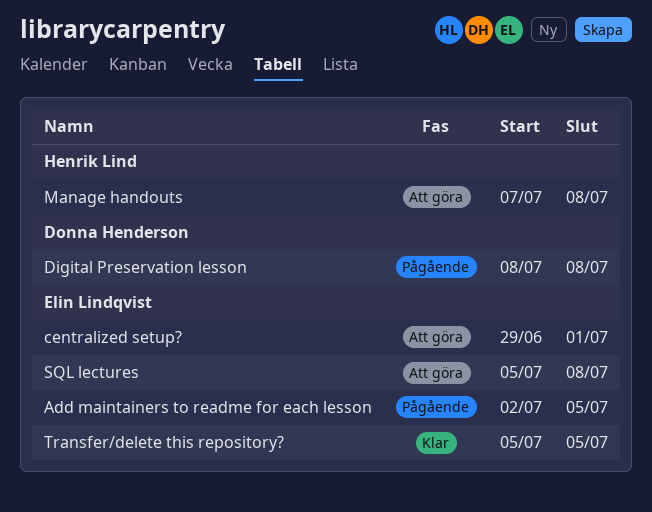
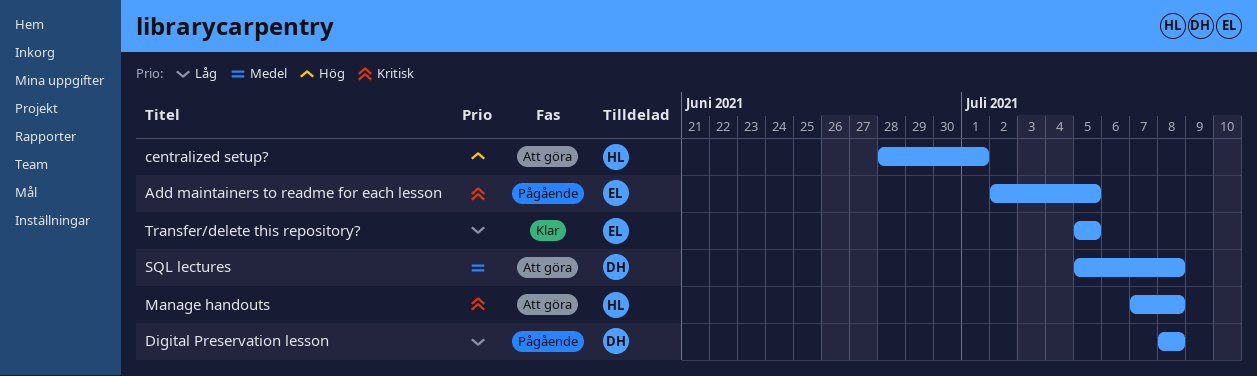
centralized setup?, owner: Elin Lindqvist -> Henrik Lind
centralized setup?, start: Jun 29 -> Jun 28
SQL lectures, owner: Elin Lindqvist -> Donna Henderson

